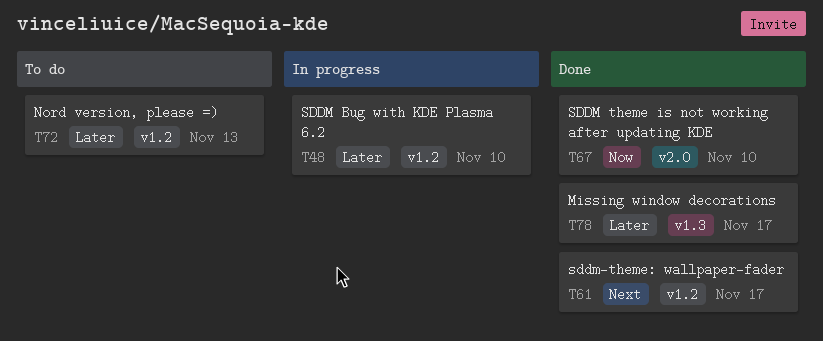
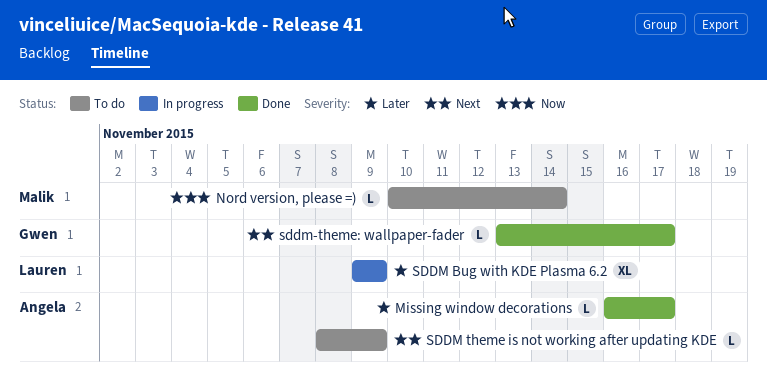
Nord version, please =), priority: Later -> Now
Nord version, please =), due: Nov 13 -> Nov 14
SDDM Bug with KDE Plasma 6.2, due: Nov 10 -> Nov 9
SDDM theme is not working after updating KDE, status: Done -> To do
SDDM theme is not working after updating KDE, priority: Now -> Next
SDDM theme is not working after updating KDE, due: Nov 10 -> Nov 9

